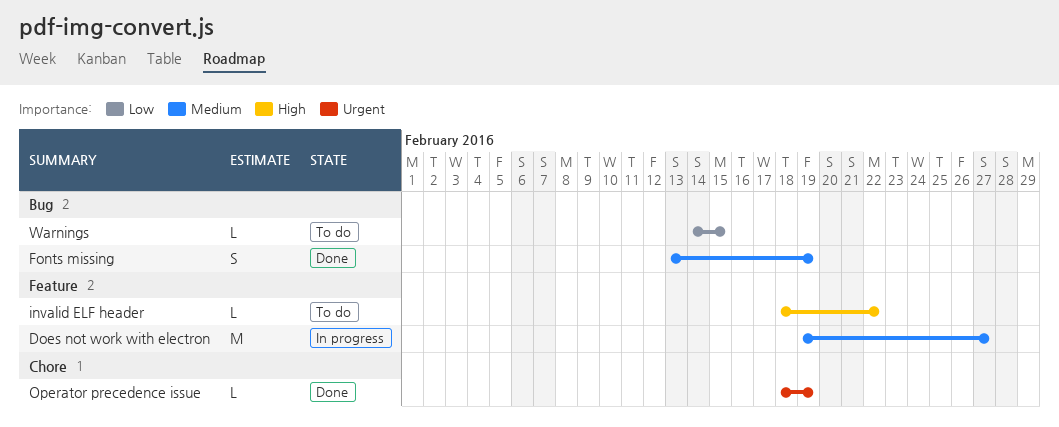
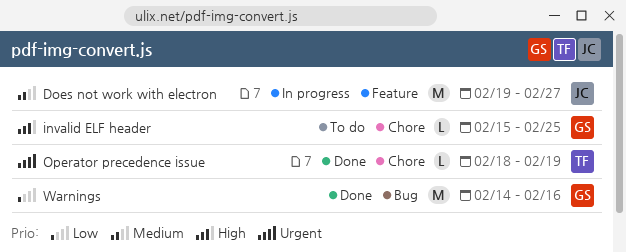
Fonts missing: present -> none
invalid ELF header, label: Feature -> Chore
invalid ELF header, start: Feb 18 -> Feb 15
invalid ELF header, due: Feb 22 -> Feb 25
Warnings, status: To do -> Done
Warnings, estimate: L -> M
Warnings, due: Feb 15 -> Feb 16

